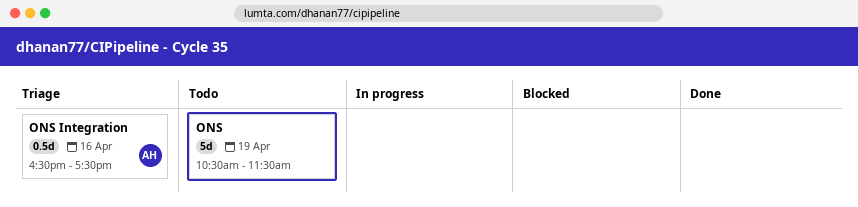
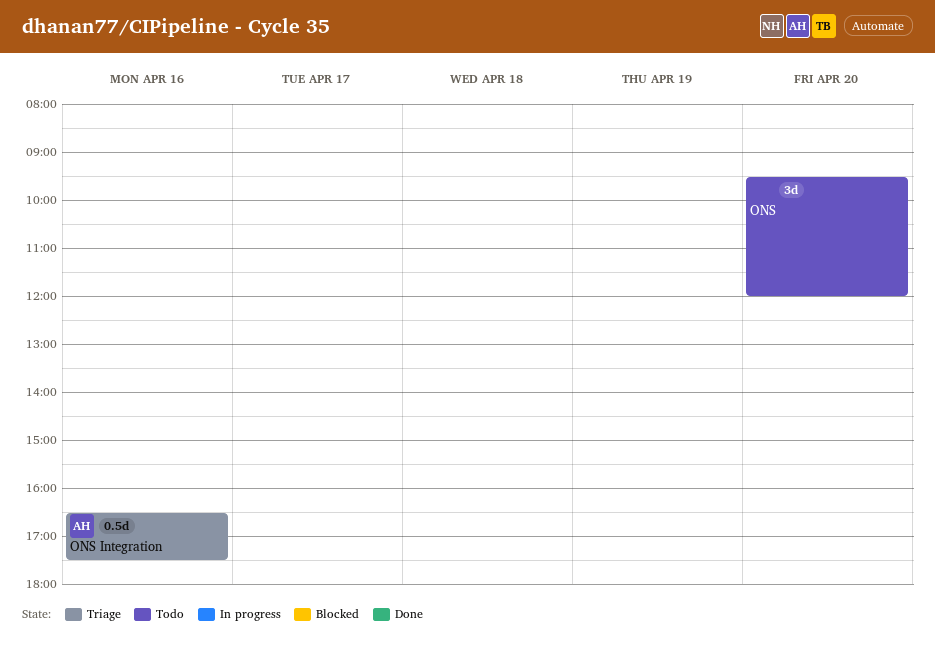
ONS, estimate: 5d -> 3d
ONS, day: Apr 19 -> Apr 20
ONS, begins: 10:30 -> 09:30
ONS, ends: 11:30 -> 12:00

